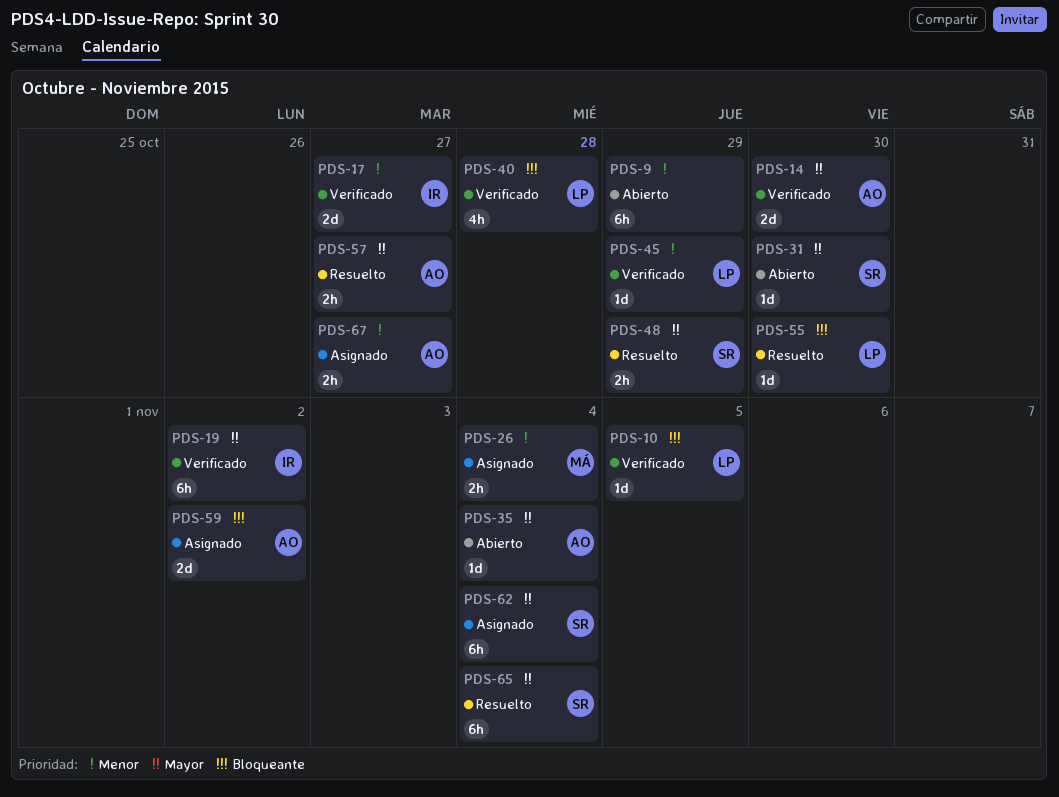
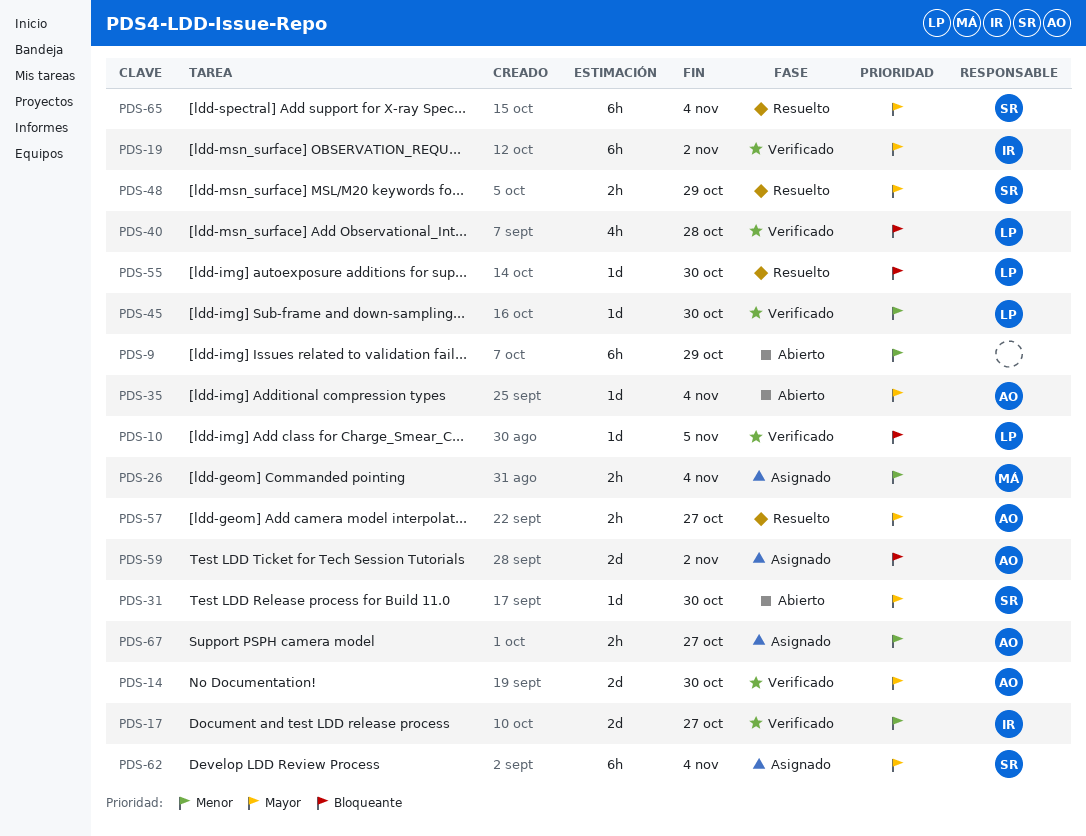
PDS-45, due: Oct 29 -> Oct 30

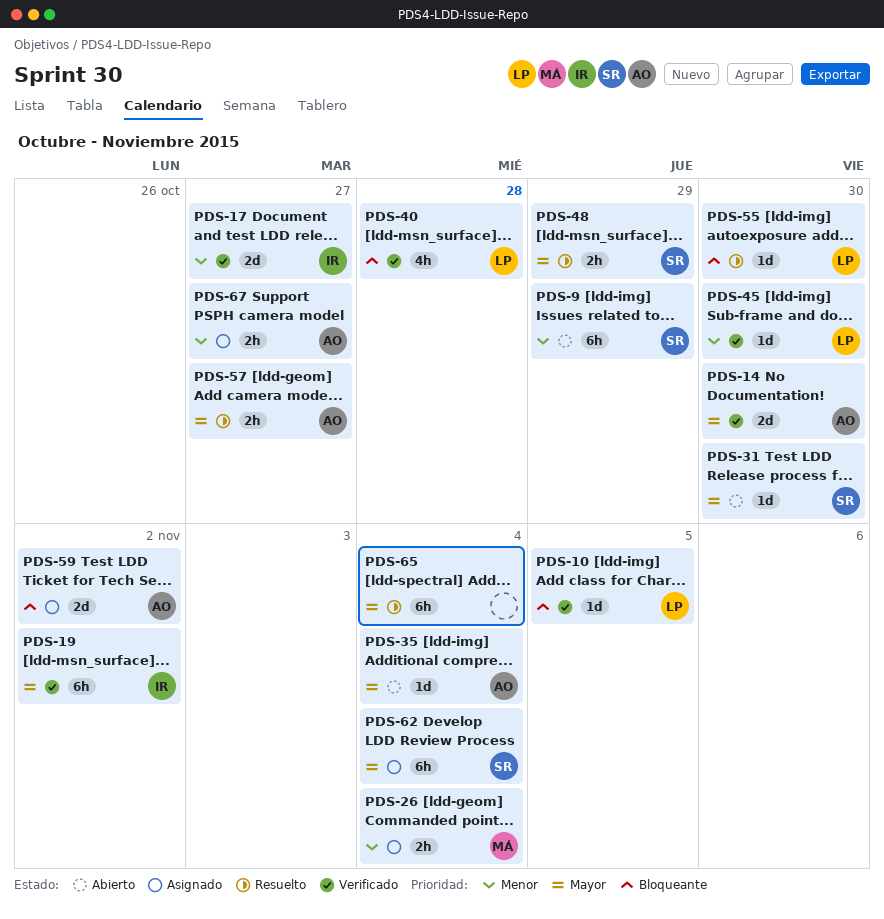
PDS-9, owner: none -> SR
PDS-65, owner: SR -> none

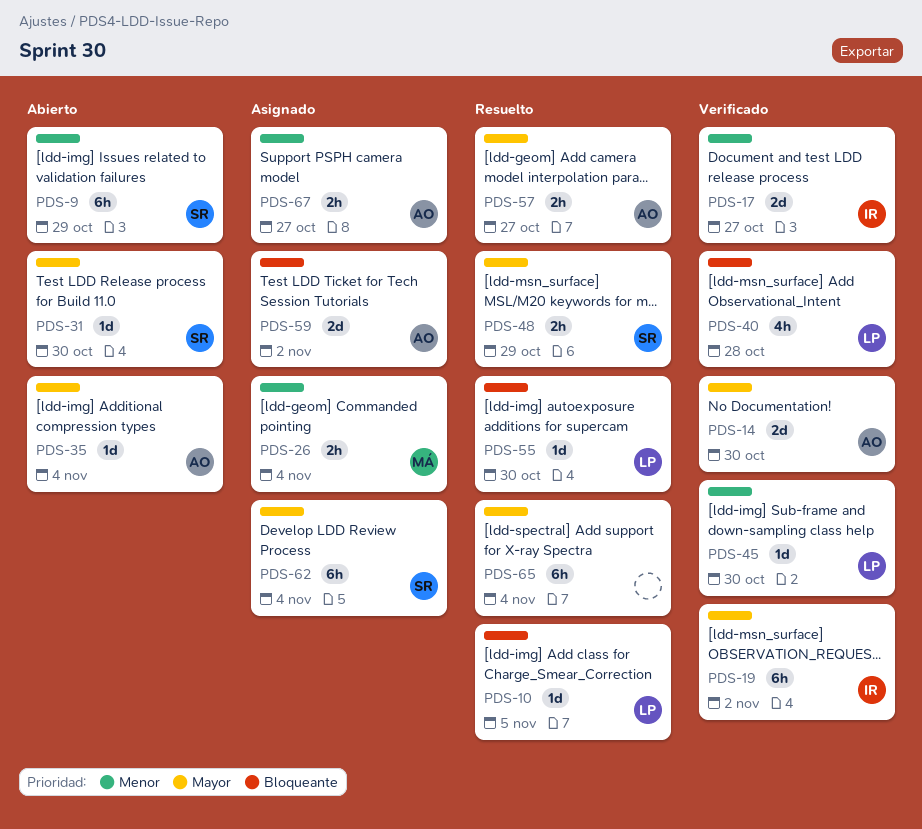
PDS-10, status: Verificado -> Resuelto

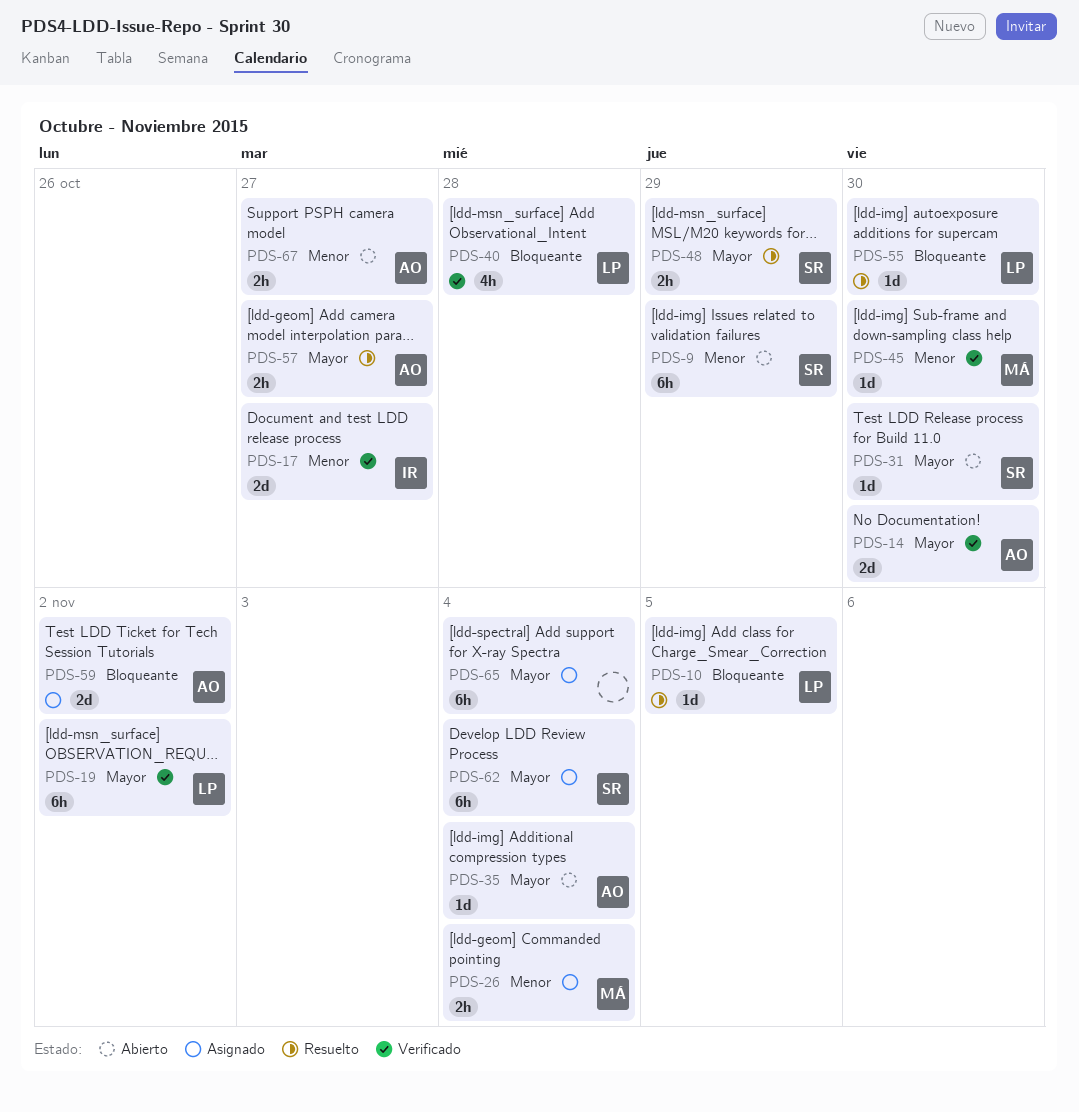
PDS-19, owner: IR -> LP
PDS-45, owner: LP -> MÁ
PDS-65, status: Resuelto -> Asignado
PDS-67, status: Asignado -> Abierto

